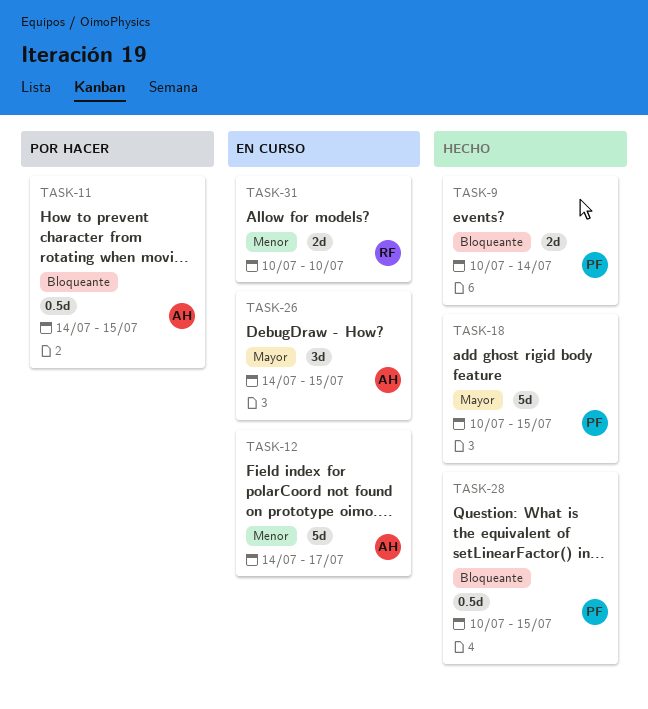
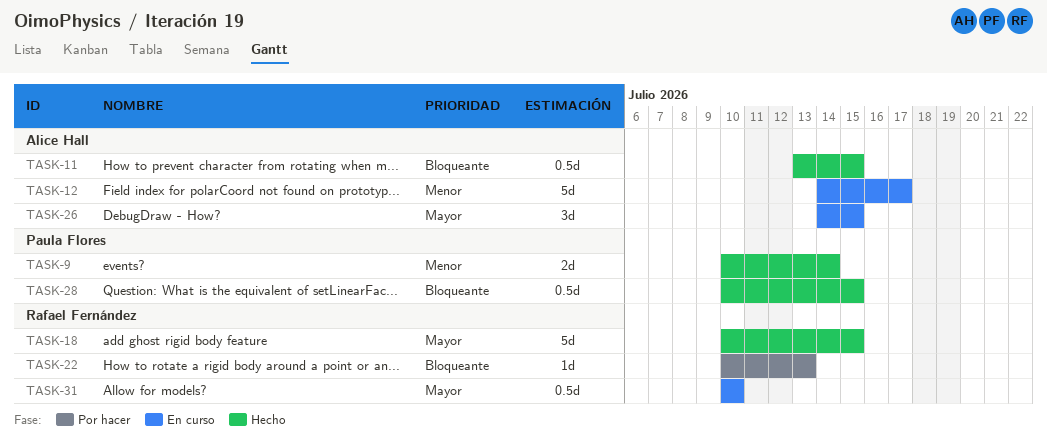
TASK-9, priority: Bloqueante -> Menor
TASK-11, status: Por hacer -> Hecho
TASK-11, start: Jul 14 -> Jul 13
TASK-18, owner: Paula Flores -> Rafael Fernández
TASK-22: none -> present
TASK-31, priority: Menor -> Mayor
TASK-31, estimate: 2d -> 0.5d

